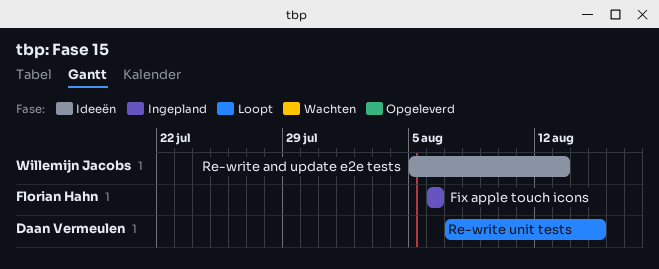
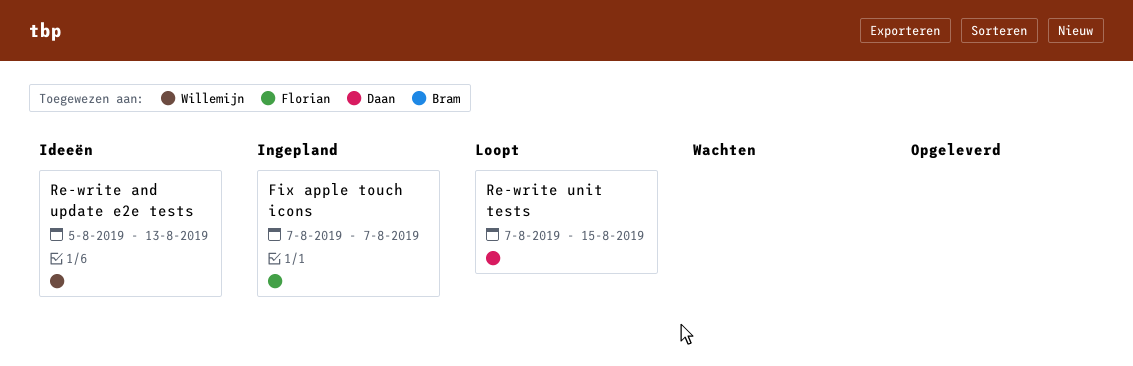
Fix apple touch icons, start: Aug 6 -> Aug 7
Fix apple touch icons, due: Aug 6 -> Aug 7

